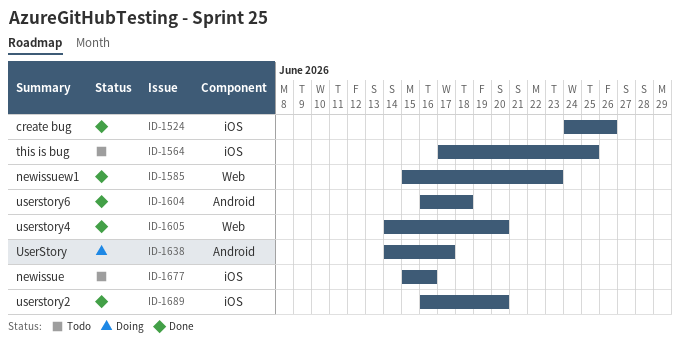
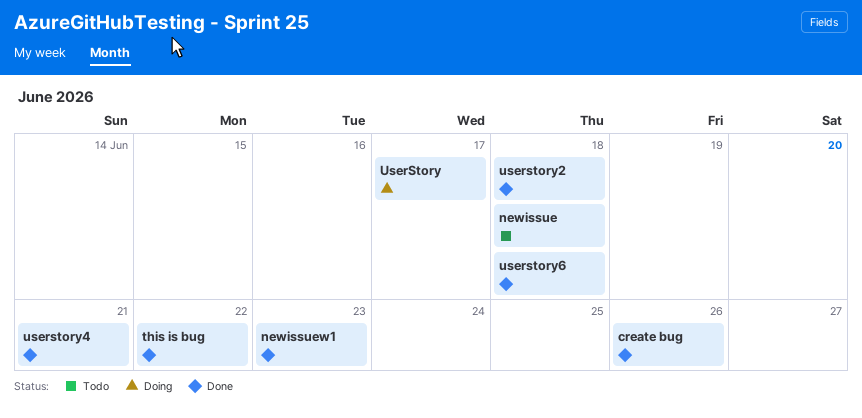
newissue, due: Jun 16 -> Jun 18
this is bug, status: Todo -> Done
this is bug, due: Jun 25 -> Jun 22
userstory2, due: Jun 20 -> Jun 18
userstory4, due: Jun 20 -> Jun 21

